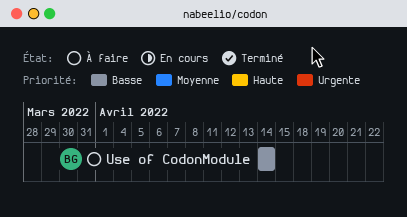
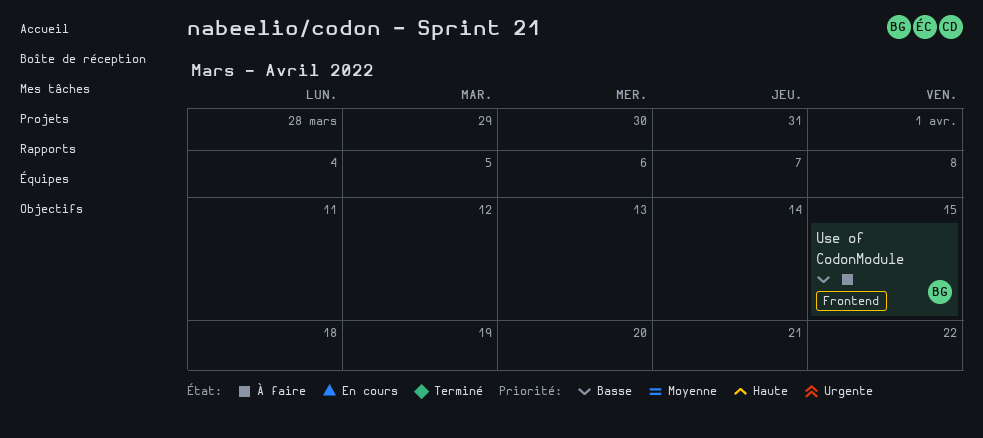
Use of CodonModule, due: Apr 14 -> Apr 15

